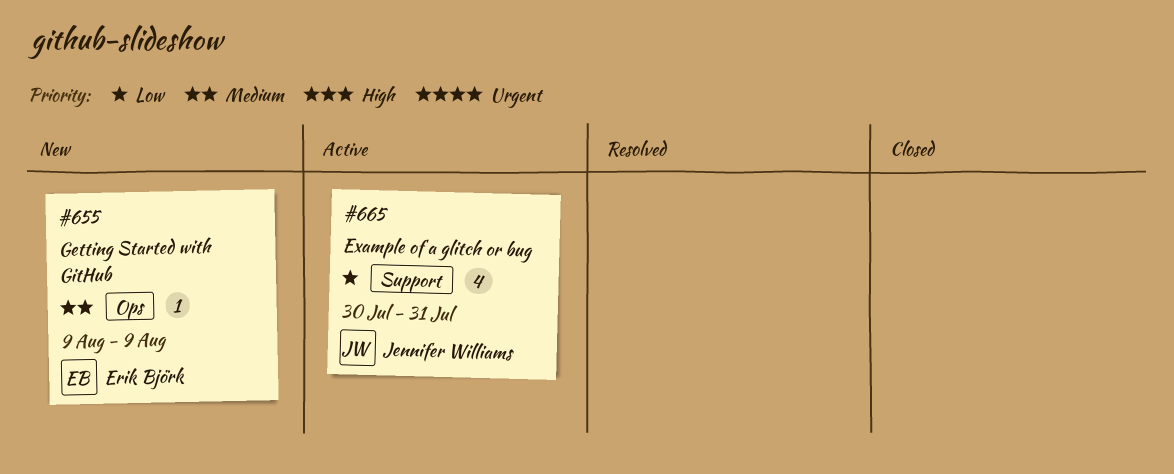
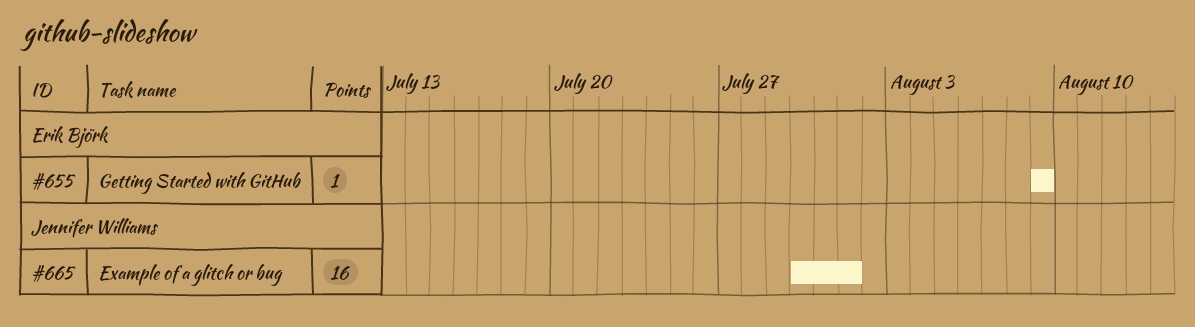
#665, estimate: 4 -> 16
#665, due: Jul 31 -> Aug 1

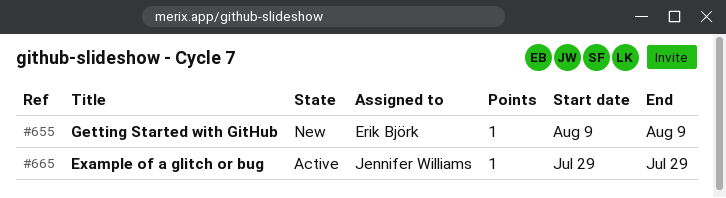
#665, estimate: 16 -> 1
#665, start: Jul 30 -> Jul 29
#665, due: Aug 1 -> Jul 29

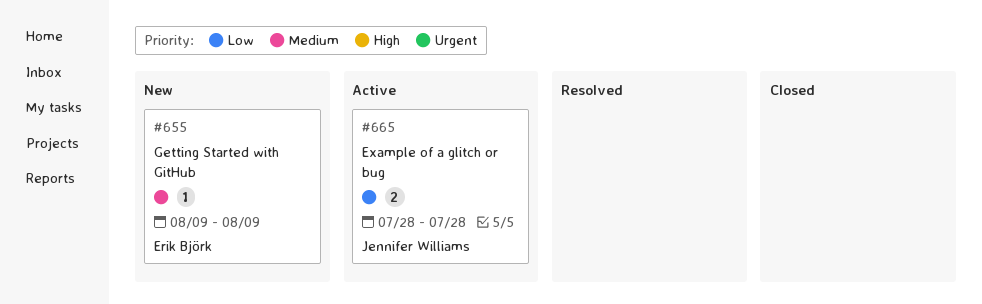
#665, estimate: 1 -> 2
#665, start: Jul 29 -> Jul 28
#665, due: Jul 29 -> Jul 28

